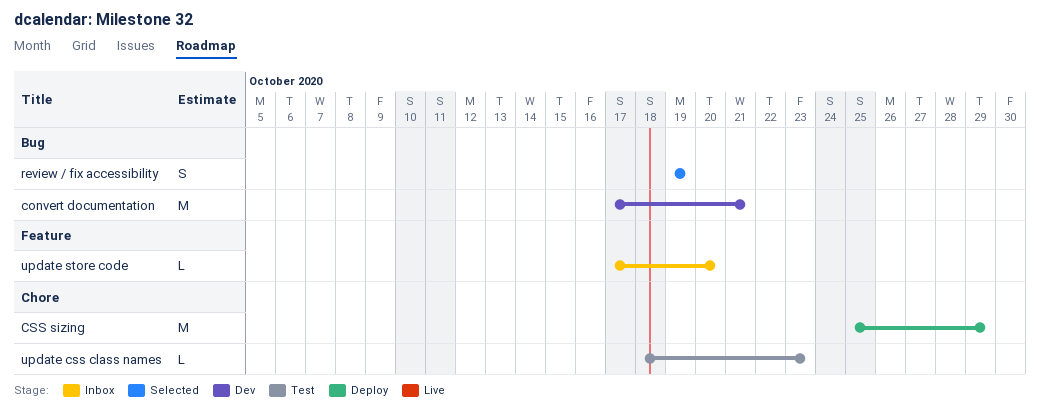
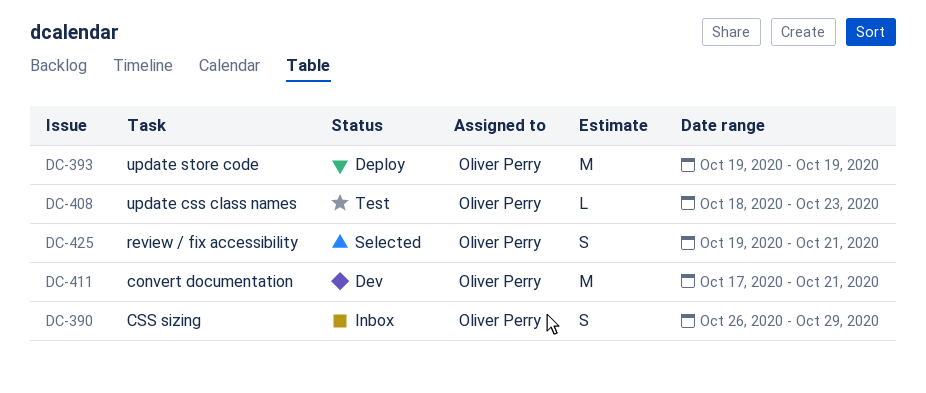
CSS sizing, status: Deploy -> Inbox
CSS sizing, estimate: M -> S
CSS sizing, start: Oct 25 -> Oct 26
review / fix accessibility, due: Oct 19 -> Oct 21
update store code, status: Inbox -> Deploy
update store code, estimate: L -> M
update store code, start: Oct 17 -> Oct 19
update store code, due: Oct 20 -> Oct 19

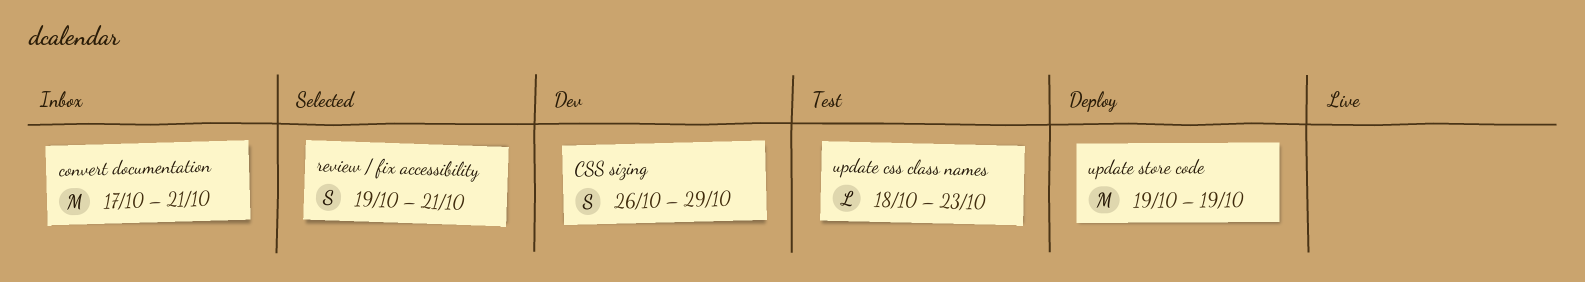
convert documentation, status: Dev -> Inbox
CSS sizing, status: Inbox -> Dev

